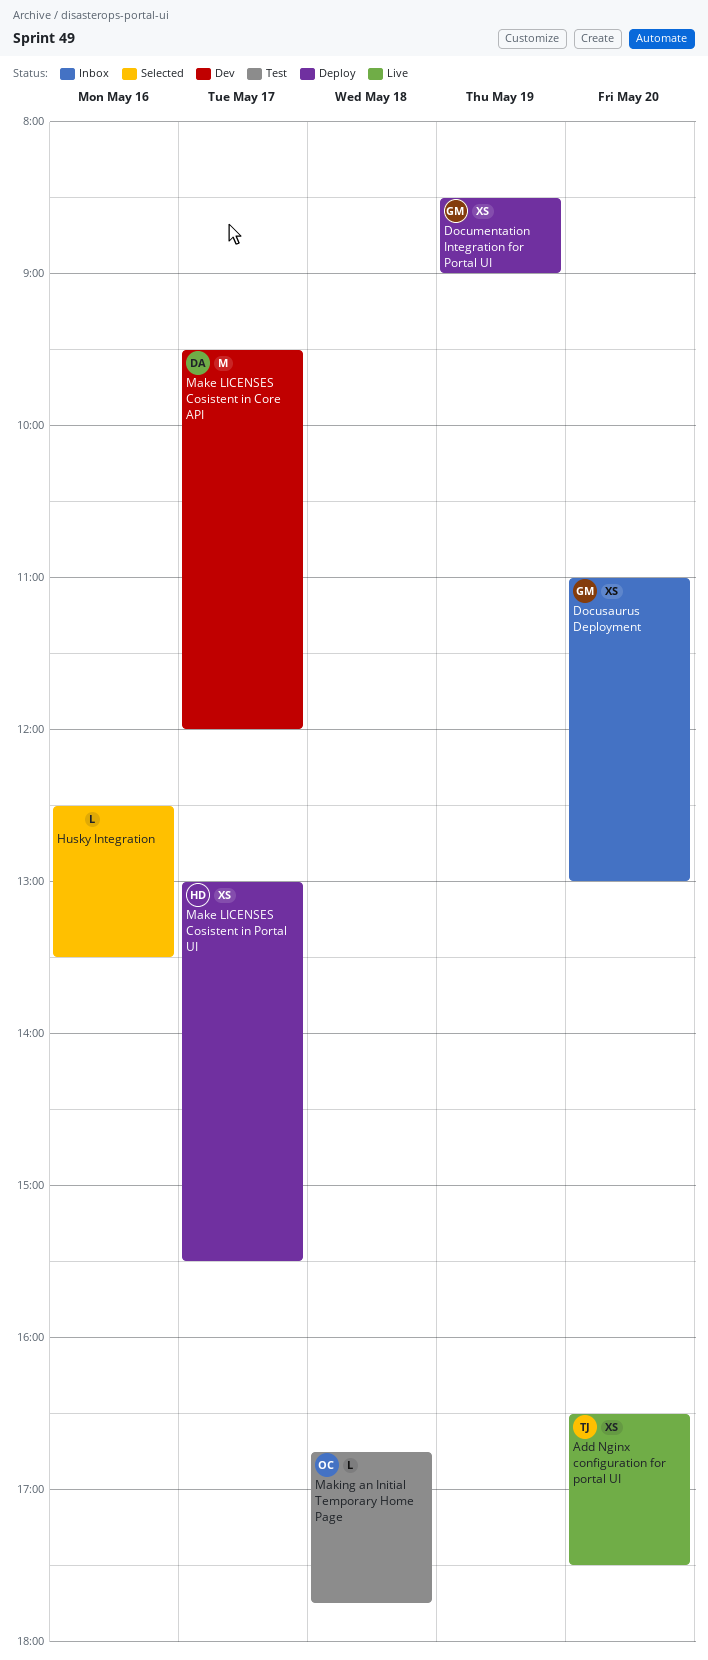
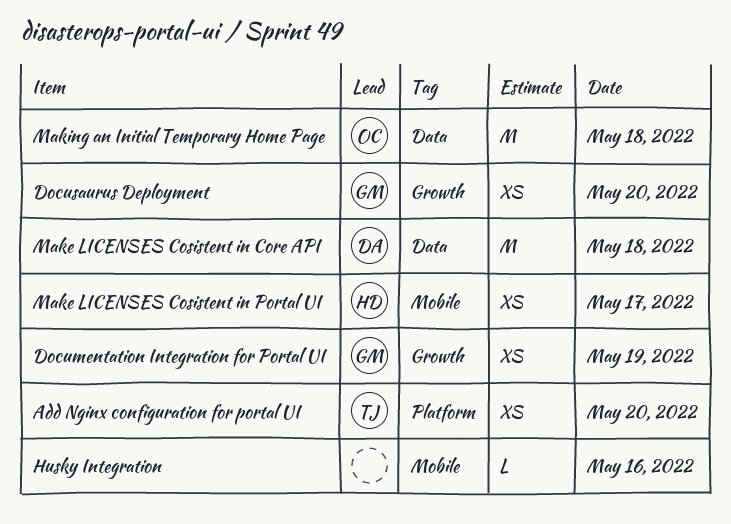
Make LICENSES Cosistent in Core API, day: May 17 -> May 18
Making an Initial Temporary Home Page, estimate: L -> M

